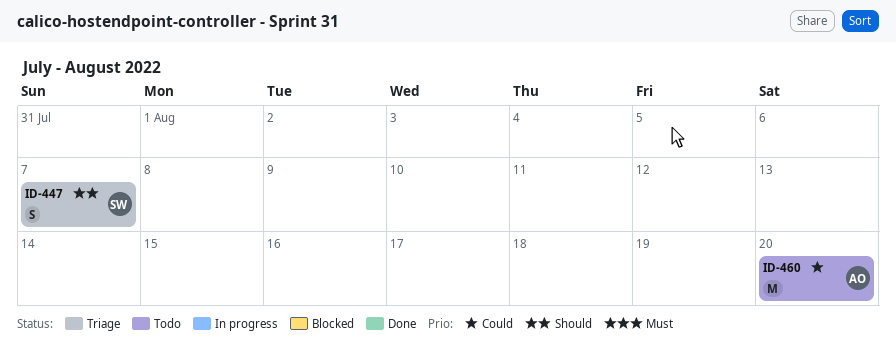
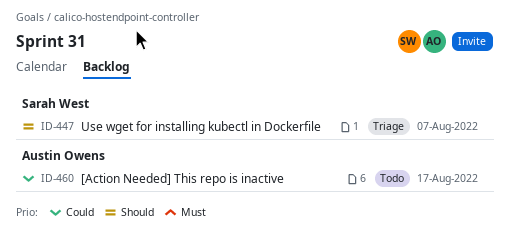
ID-460, due: Aug 20 -> Aug 17

